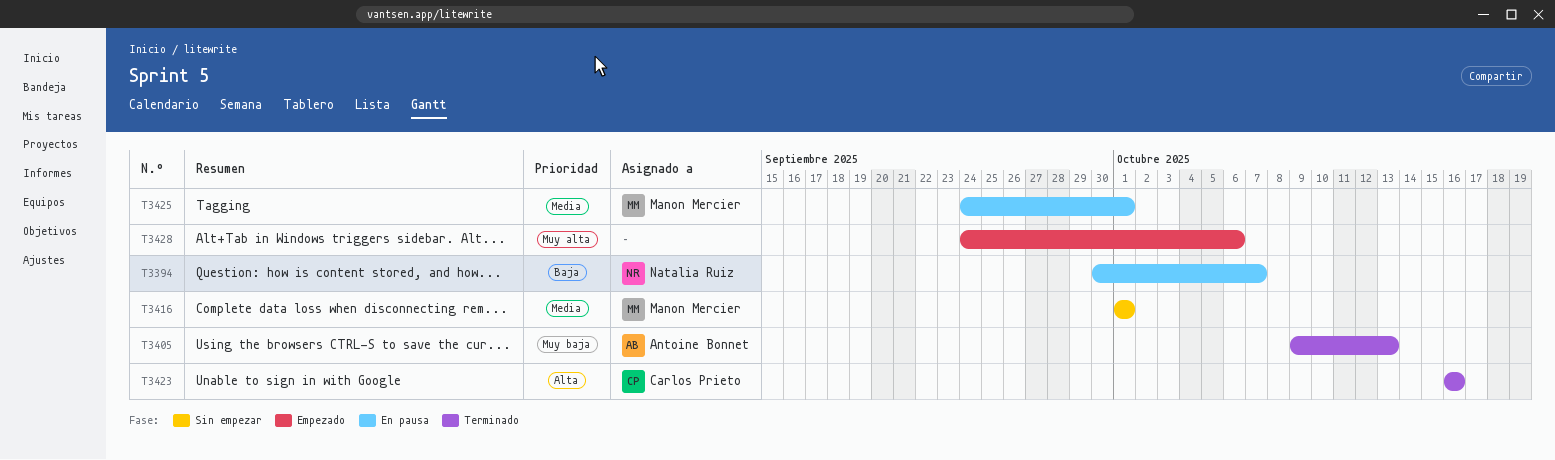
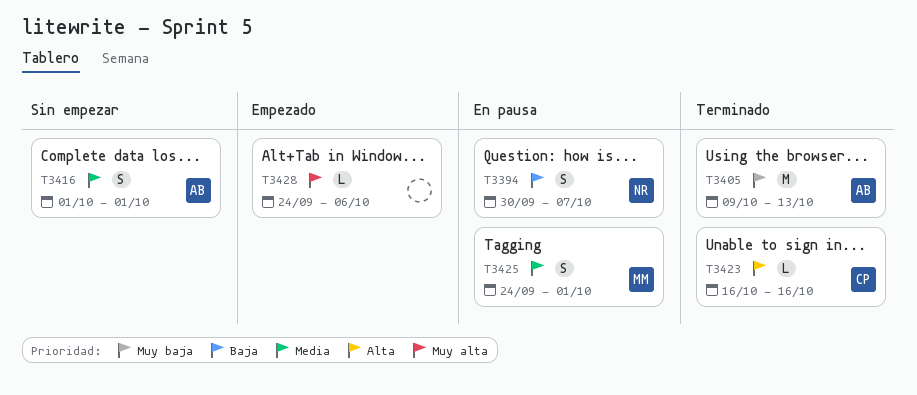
T3416, owner: Manon Mercier -> Antoine Bonnet

